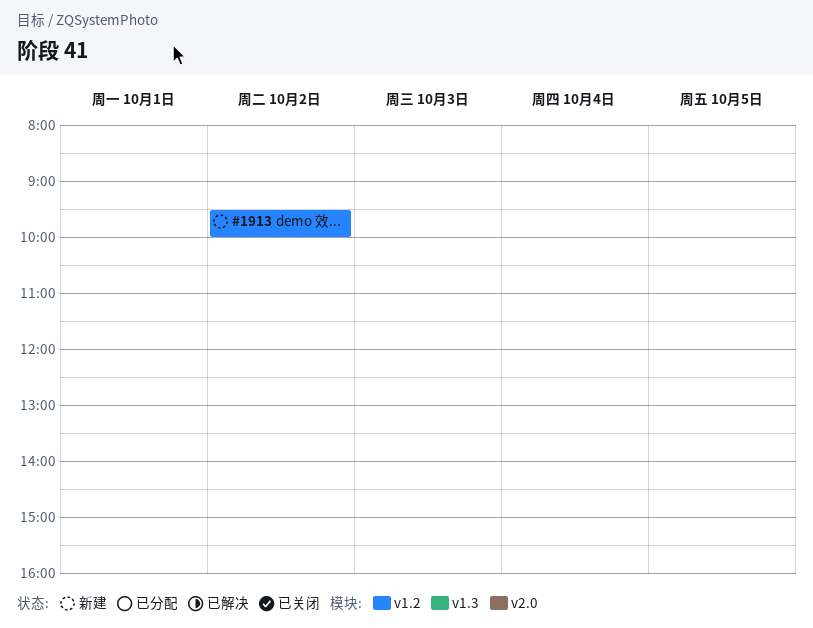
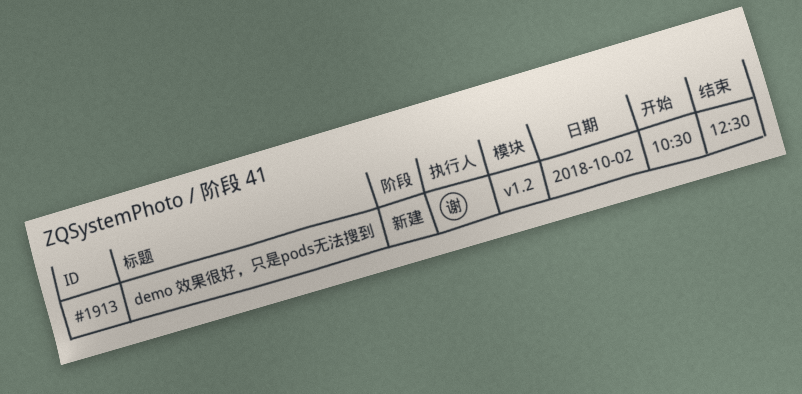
#1913, begins: 09:30 -> 10:30
#1913, ends: 10:00 -> 12:30

